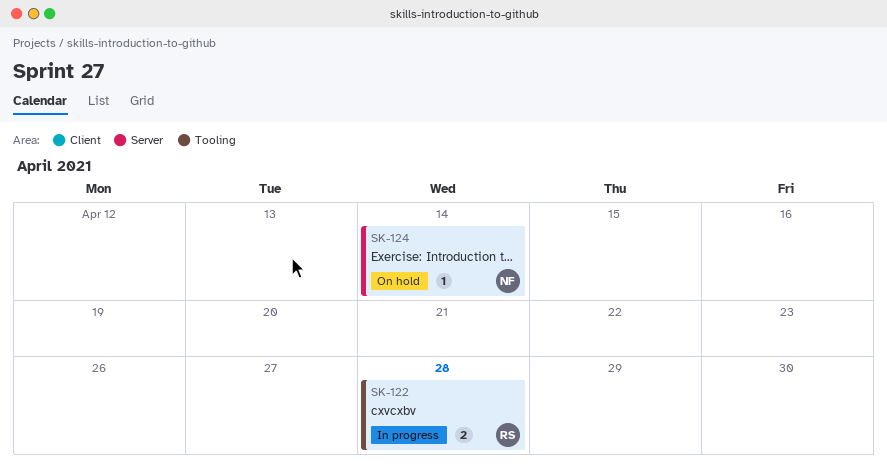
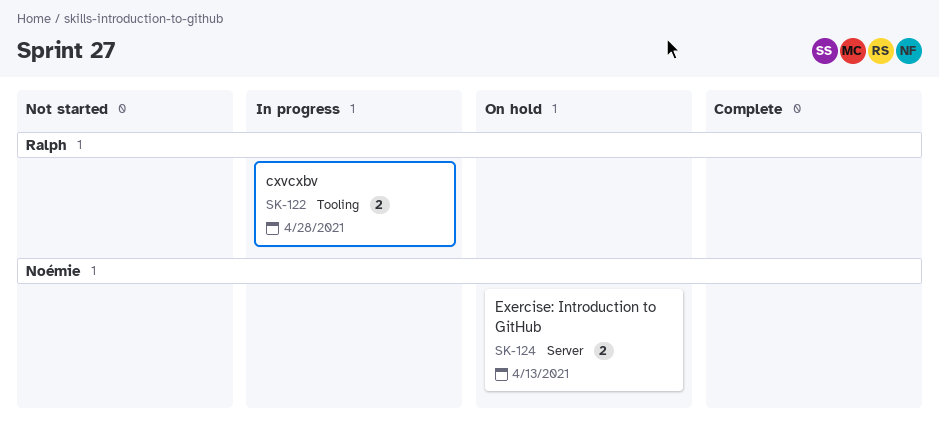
SK-124, estimate: 1 -> 2
SK-124, due: Apr 14 -> Apr 13

